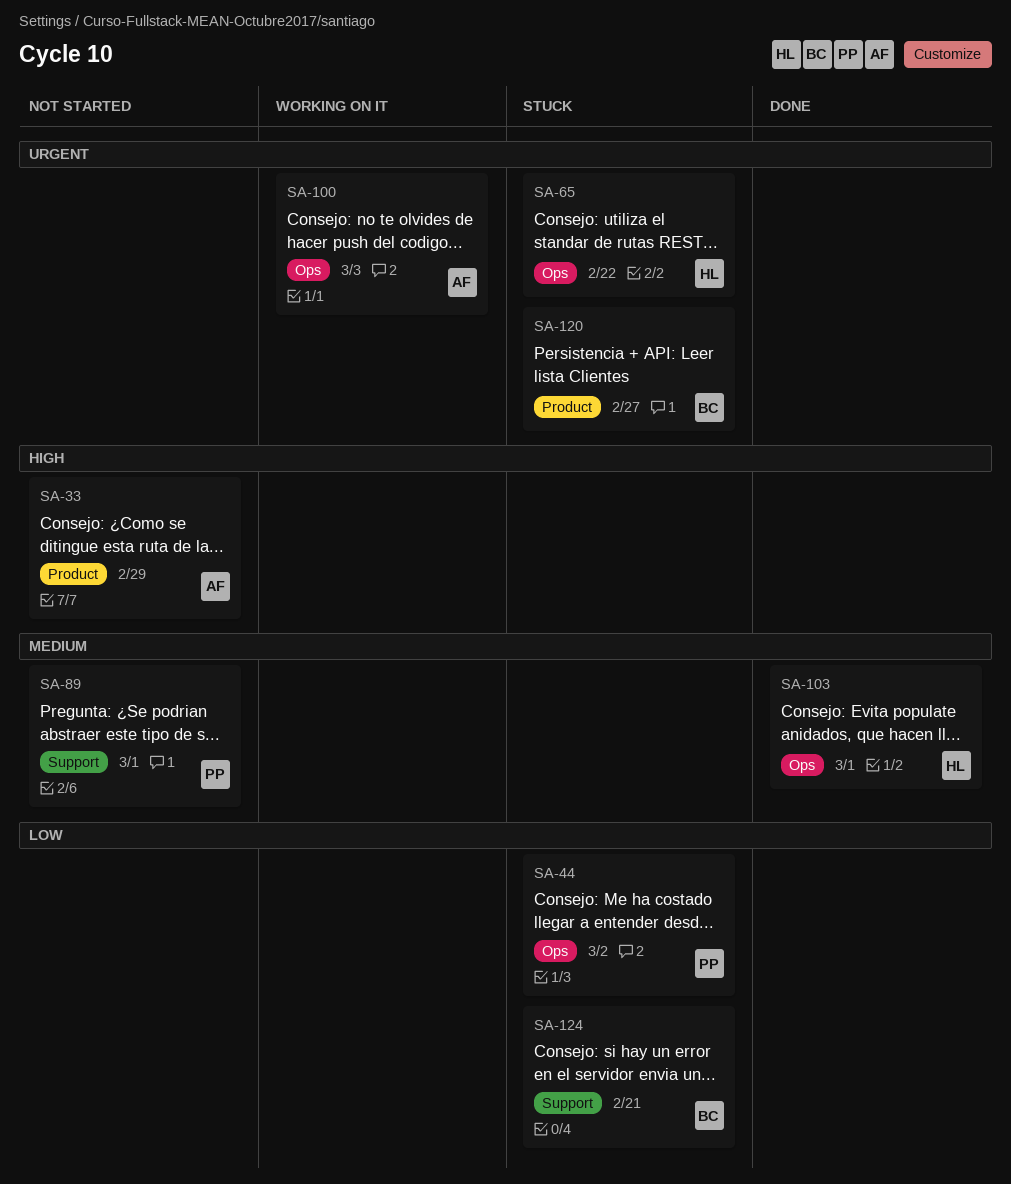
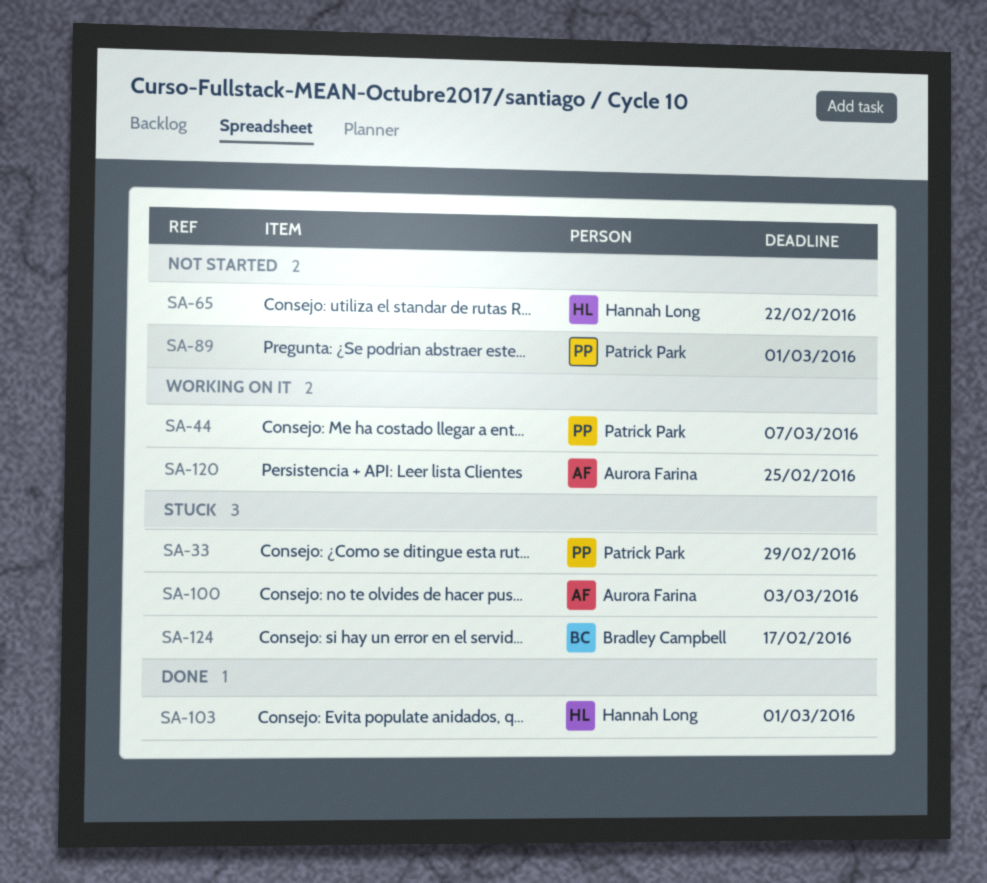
SA-33, status: Not started -> Stuck
SA-33, owner: Aurora Farina -> Patrick Park
SA-44, status: Stuck -> Working on it
SA-44, due: Mar 2 -> Mar 7
SA-65, status: Stuck -> Not started
SA-100, status: Working on it -> Stuck
SA-120, status: Stuck -> Working on it
SA-120, owner: Bradley Campbell -> Aurora Farina
SA-120, due: Feb 27 -> Feb 25
SA-124, due: Feb 21 -> Feb 17

